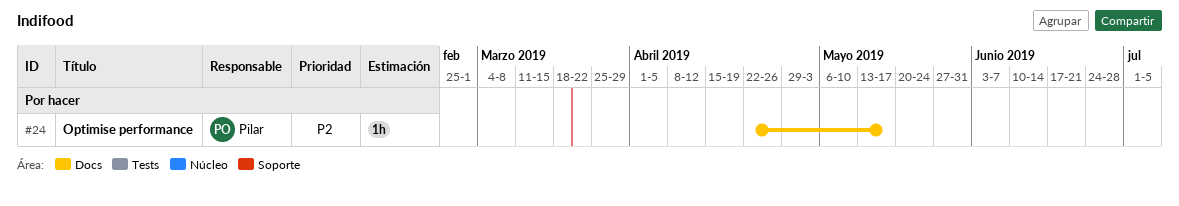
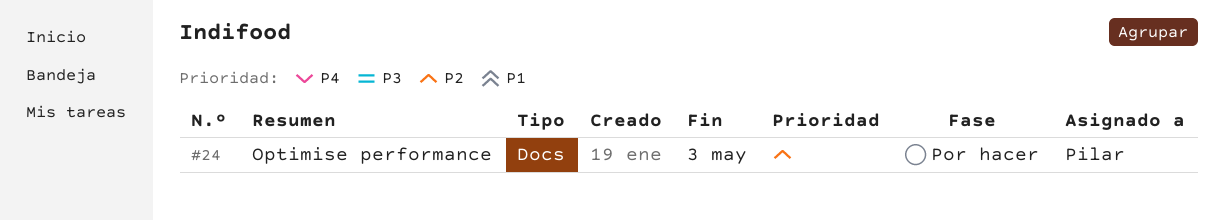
#24, due: May 17 -> May 3

